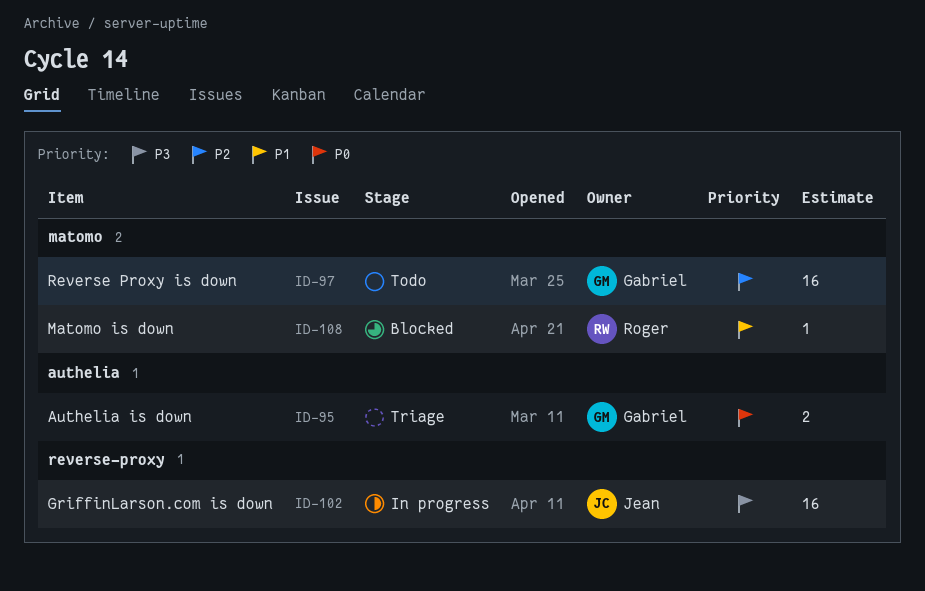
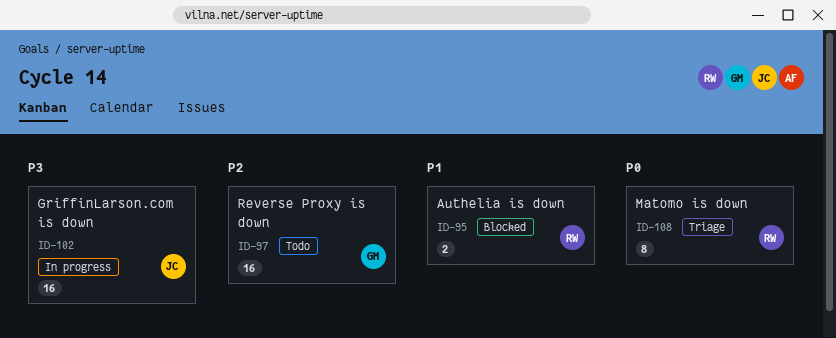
ID-95, status: Triage -> Blocked
ID-95, owner: Gabriel -> Roger
ID-95, priority: P0 -> P1
ID-108, status: Blocked -> Triage
ID-108, priority: P1 -> P0
ID-108, estimate: 1 -> 8

